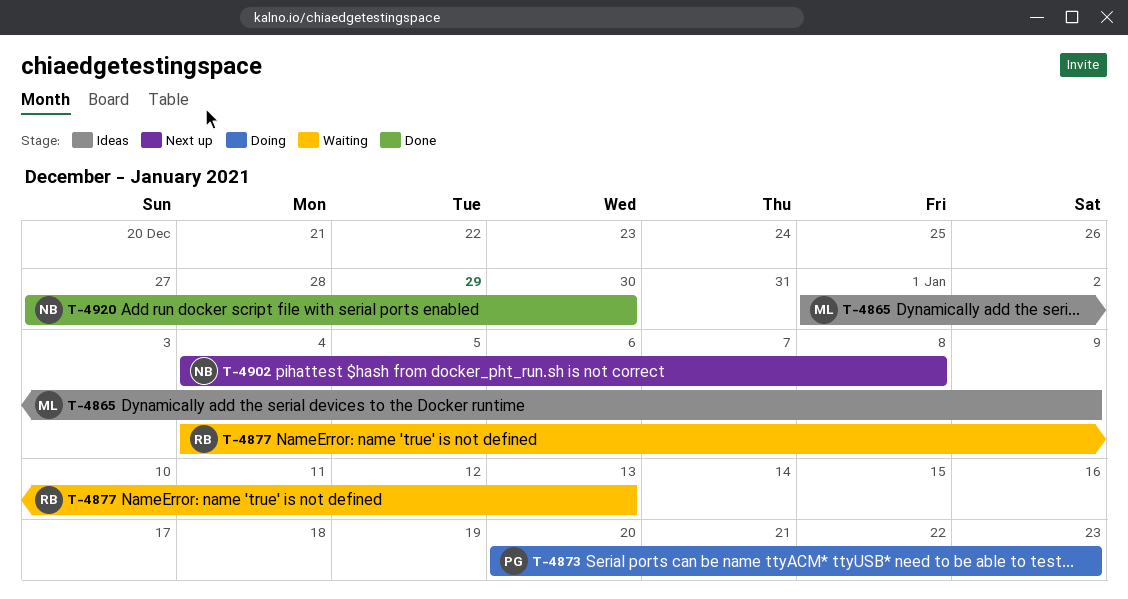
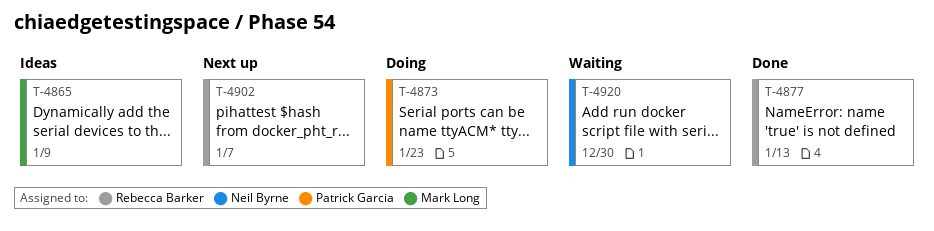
T-4877, status: Waiting -> Done
T-4902, owner: Neil Byrne -> Rebecca Barker
T-4902, due: Jan 8 -> Jan 7
T-4920, status: Done -> Waiting

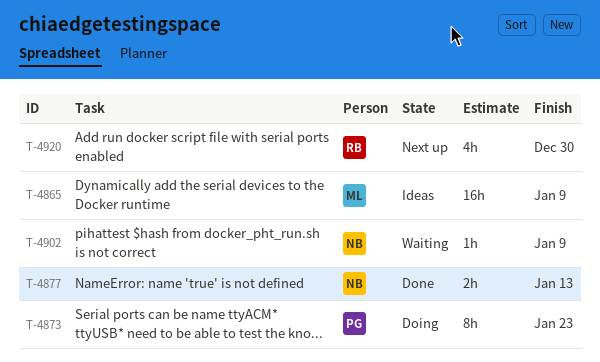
T-4877, owner: Rebecca Barker -> Neil Byrne
T-4902, status: Next up -> Waiting
T-4902, owner: Rebecca Barker -> Neil Byrne
T-4902, due: Jan 7 -> Jan 9
T-4920, status: Waiting -> Next up
T-4920, owner: Neil Byrne -> Rebecca Barker

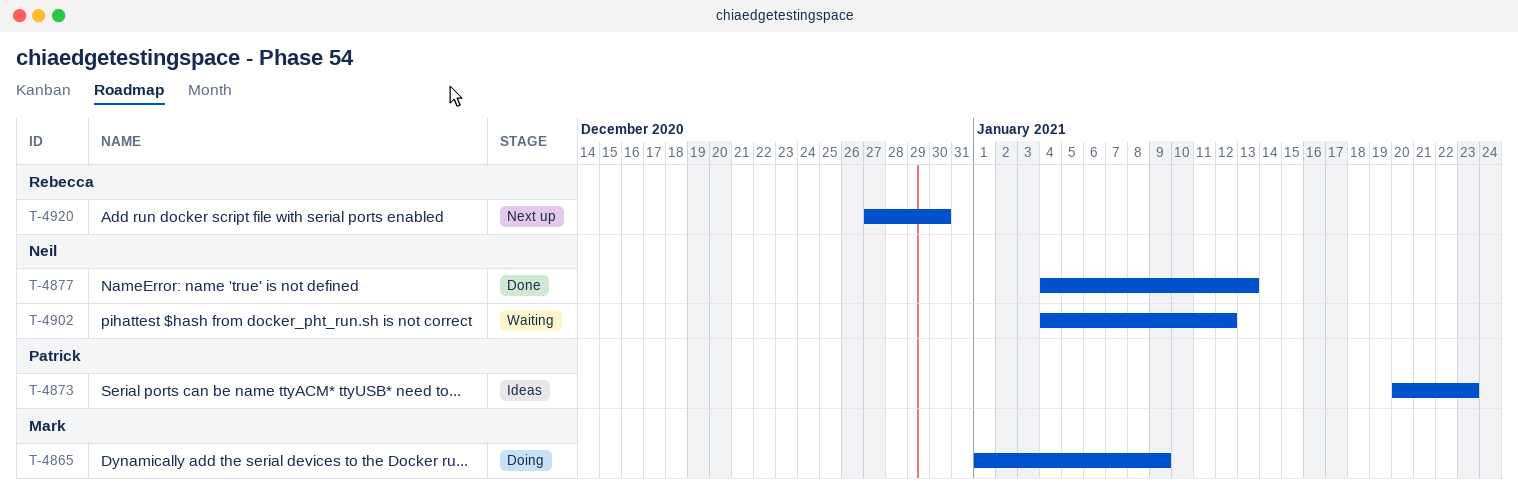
T-4865, status: Ideas -> Doing
T-4873, status: Doing -> Ideas
T-4902, due: Jan 9 -> Jan 12

